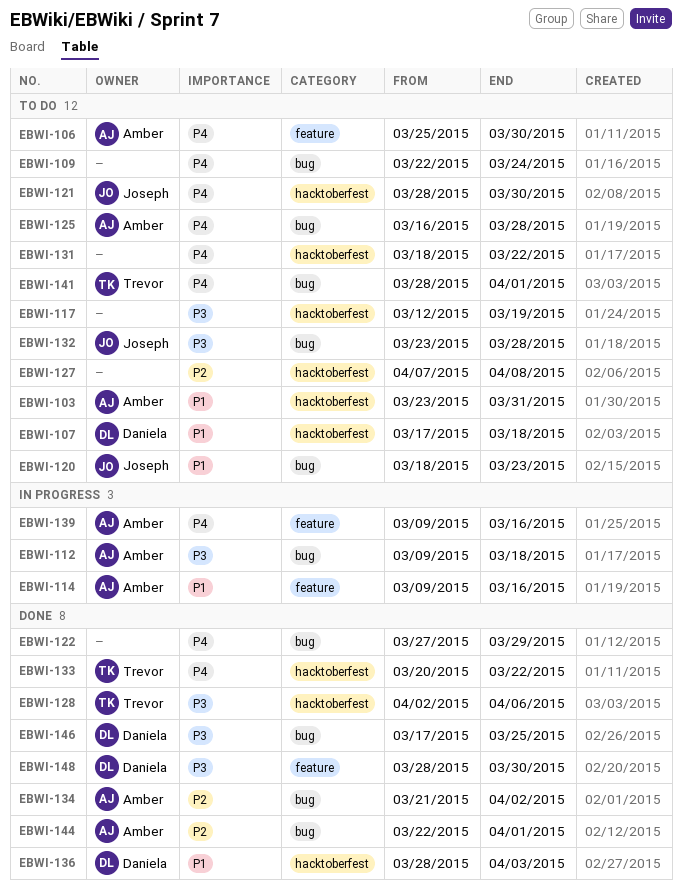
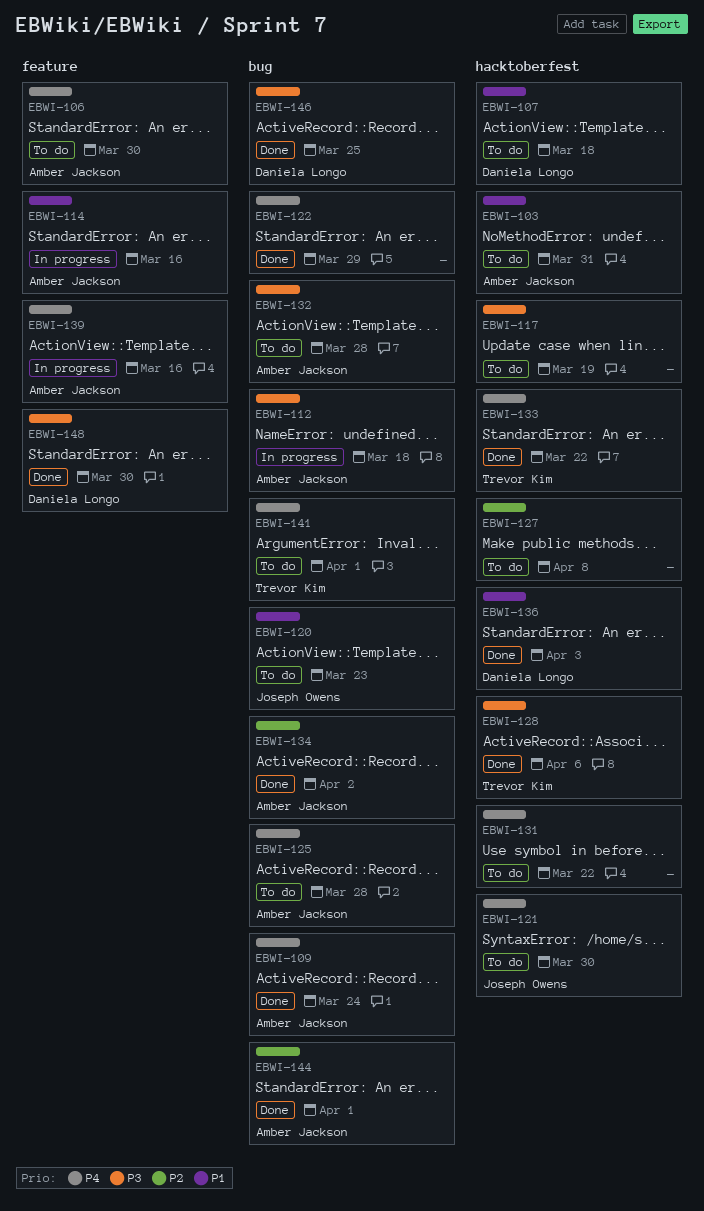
EBWI-109, status: To do -> Done
EBWI-109, owner: none -> Amber Jackson
EBWI-132, owner: Joseph Owens -> Amber Jackson

